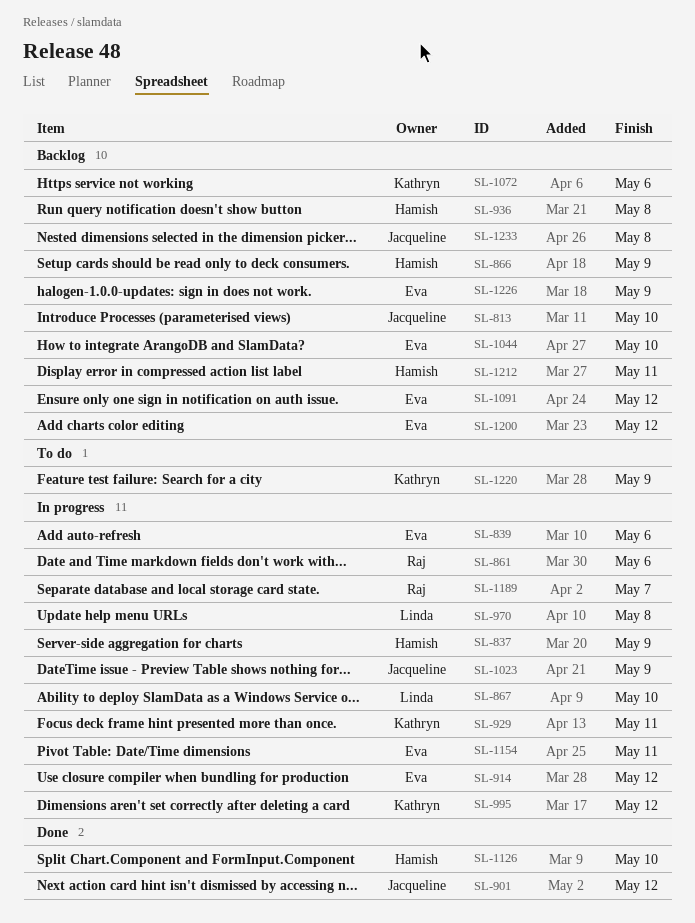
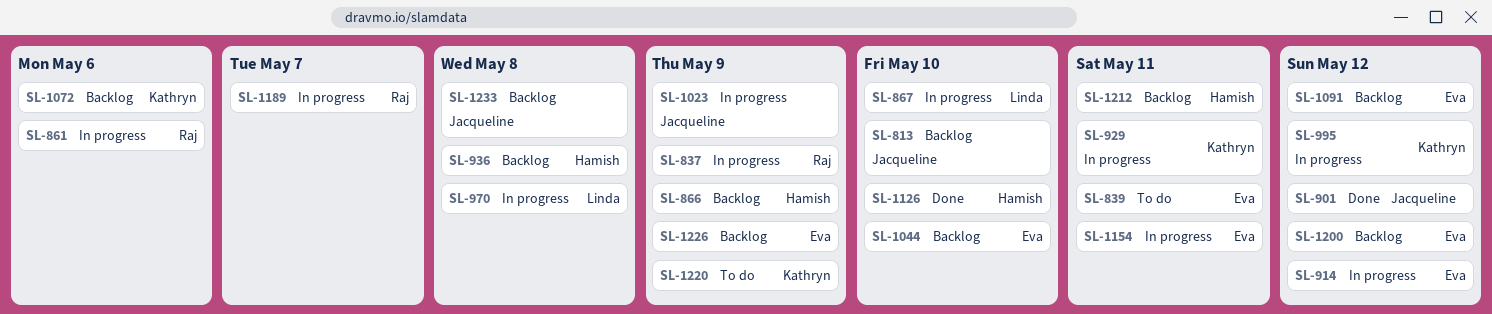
SL-837, owner: Hamish -> Raj
SL-839, status: In progress -> To do
SL-839, due: May 6 -> May 11

